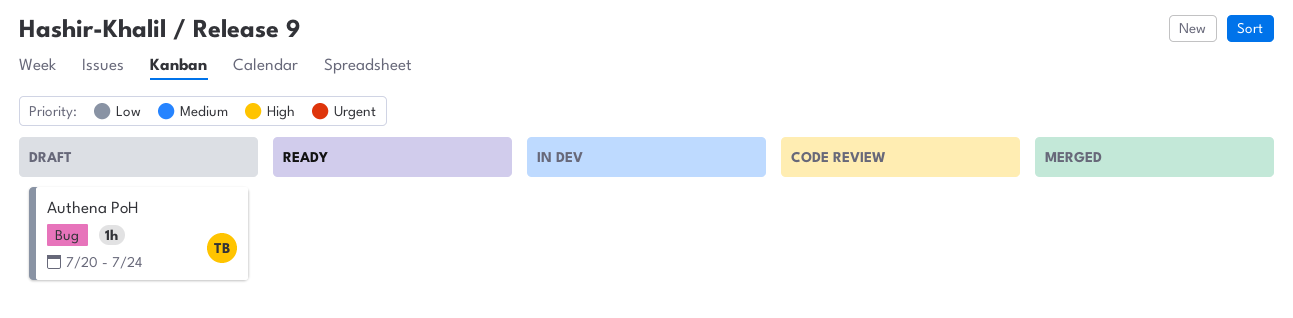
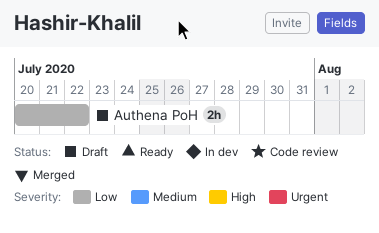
Authena PoH, estimate: 1h -> 2h
Authena PoH, due: Jul 24 -> Jul 22

